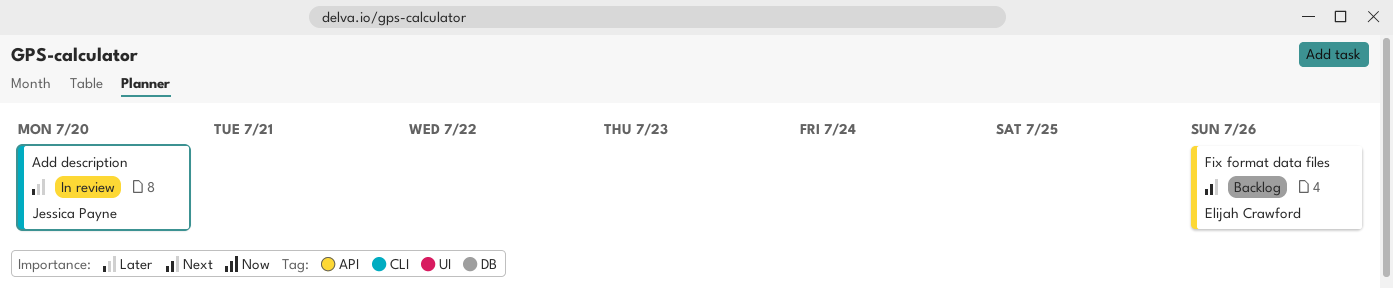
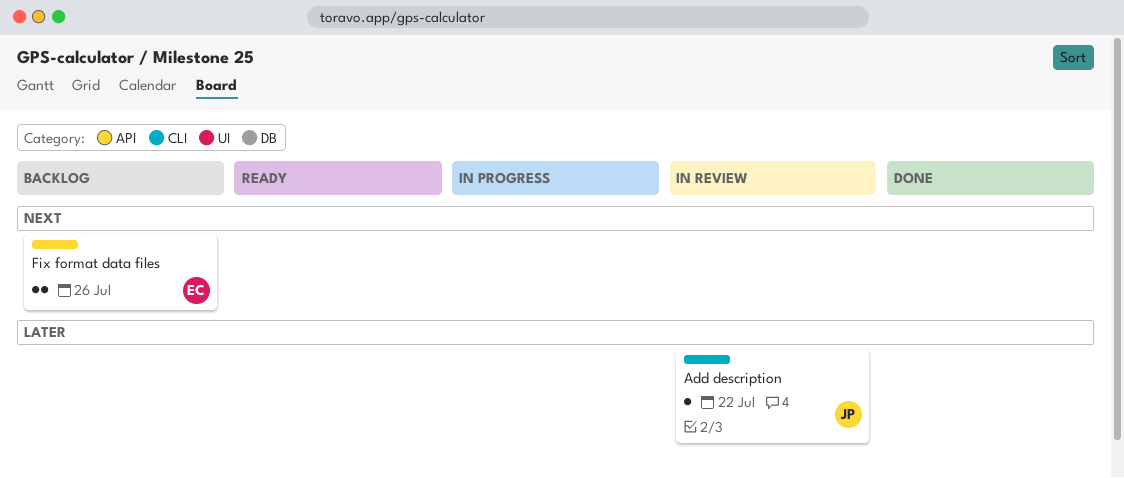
Add description, due: Jul 20 -> Jul 22

